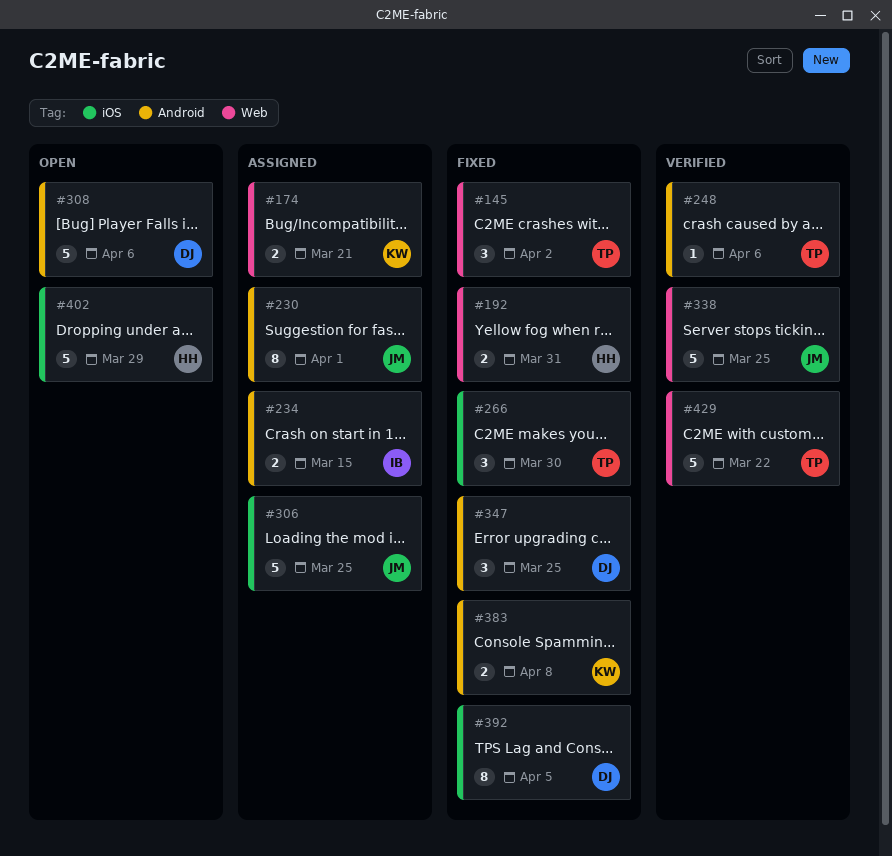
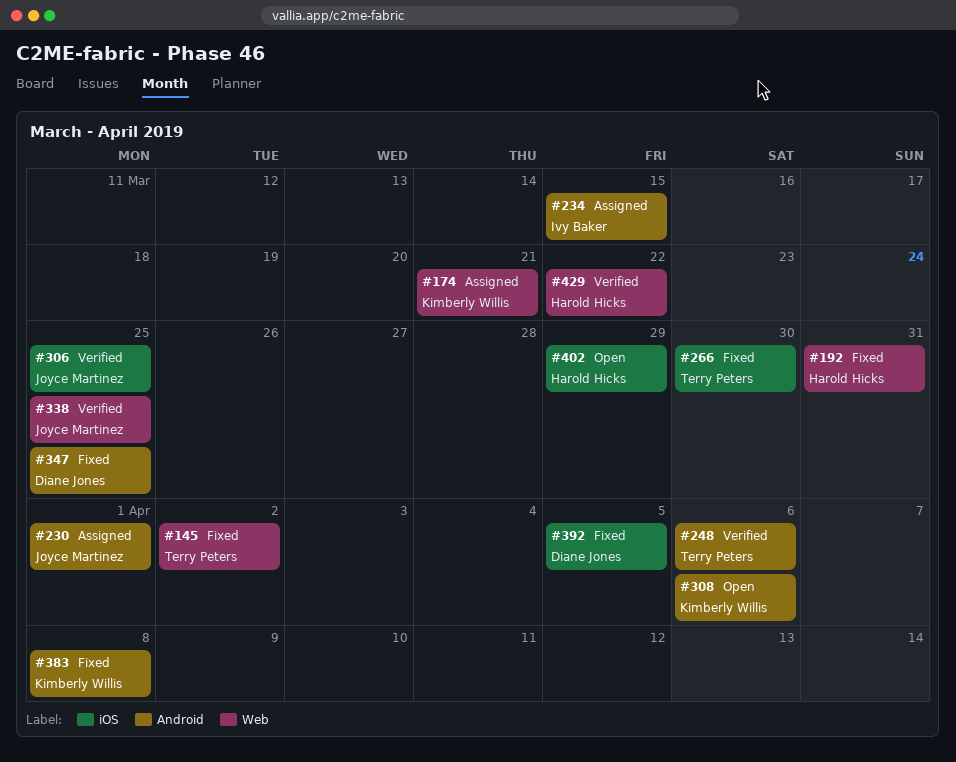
#306, status: Assigned -> Verified
#308, owner: Diane Jones -> Kimberly Willis
#429, owner: Terry Peters -> Harold Hicks

